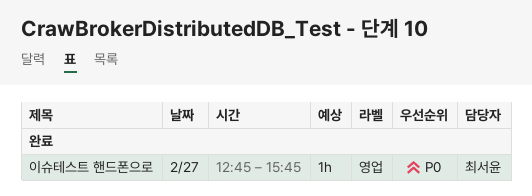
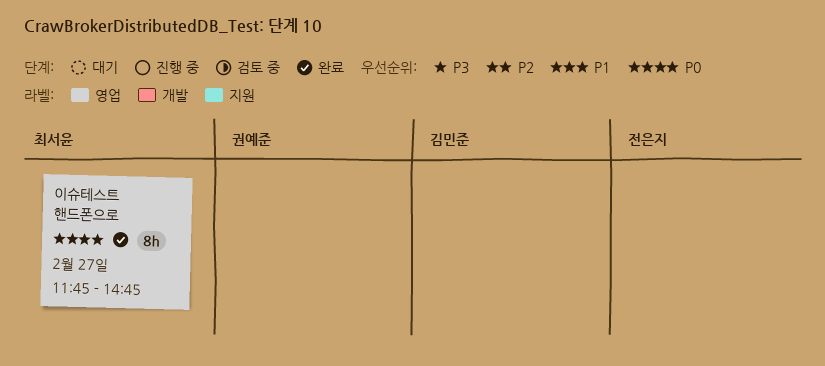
이슈테스트 핸드폰으로, estimate: 1h -> 8h
이슈테스트 핸드폰으로, begins: 12:45 -> 11:45
이슈테스트 핸드폰으로, ends: 15:45 -> 14:45

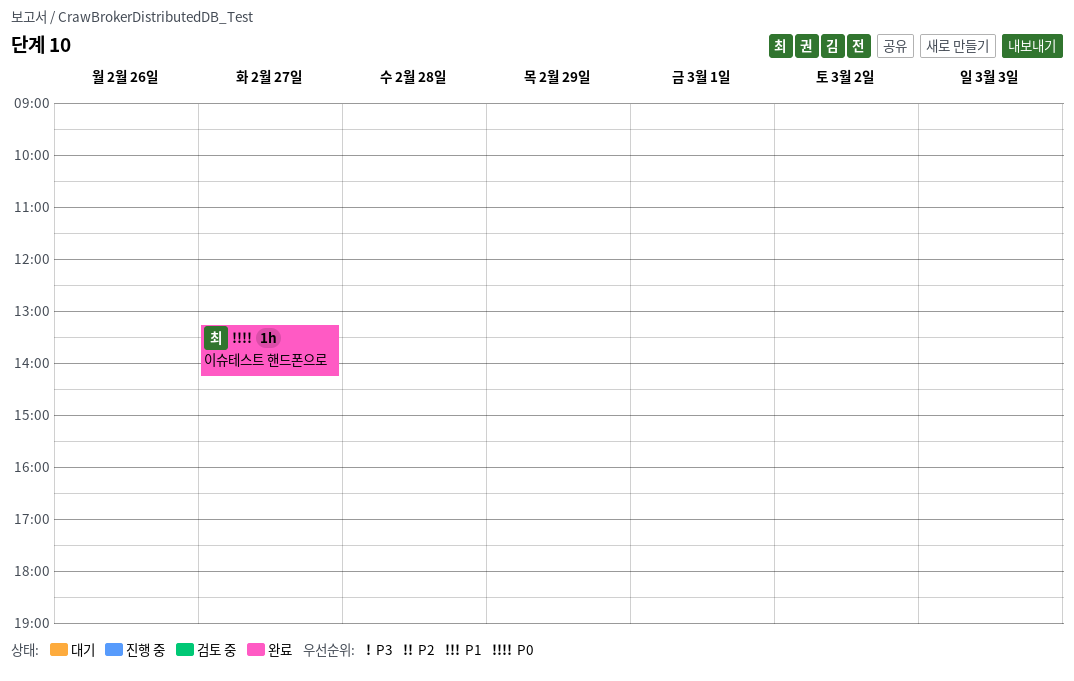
이슈테스트 핸드폰으로, estimate: 8h -> 1h
이슈테스트 핸드폰으로, begins: 11:45 -> 13:15
이슈테스트 핸드폰으로, ends: 14:45 -> 14:15

